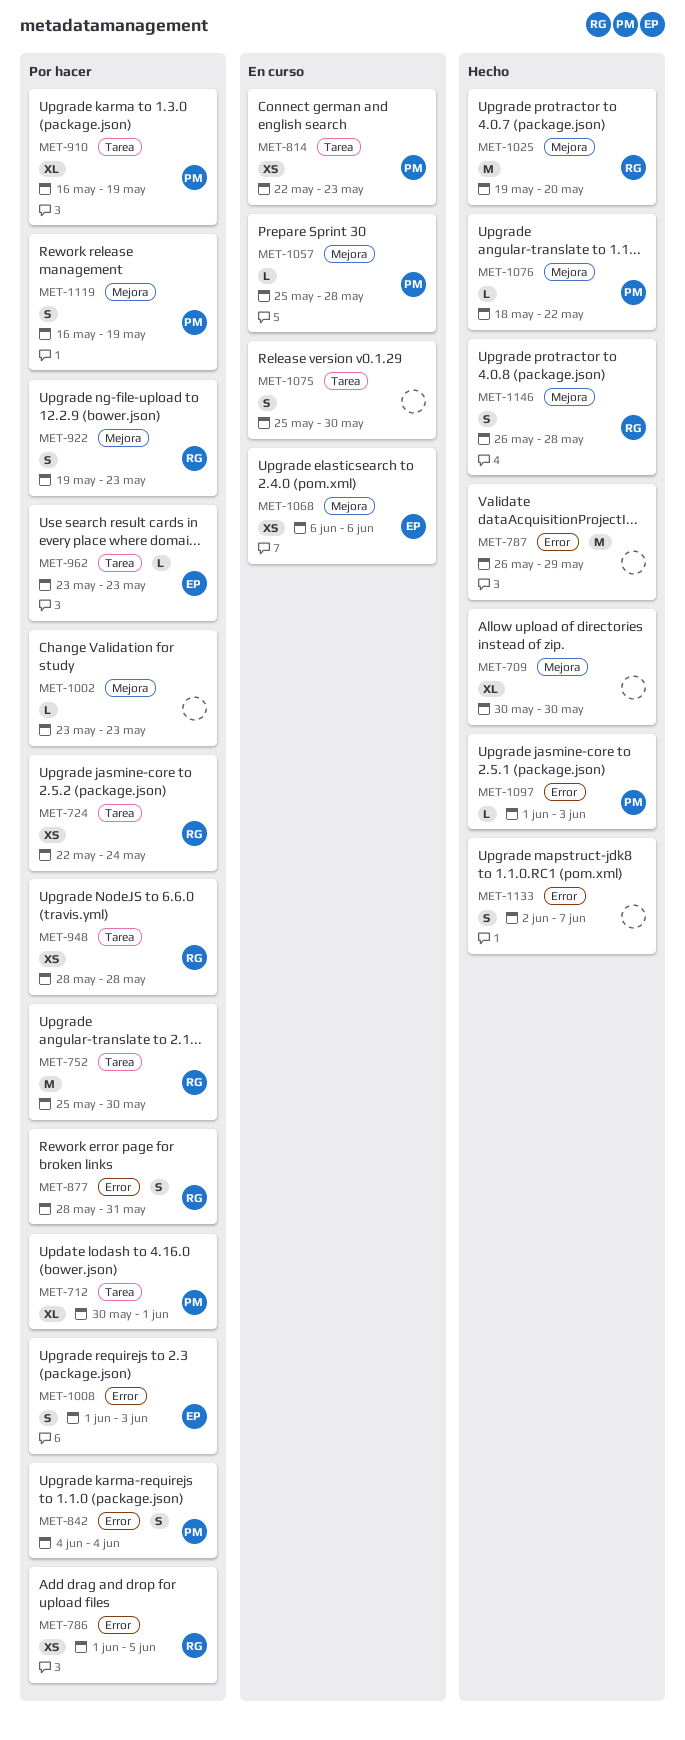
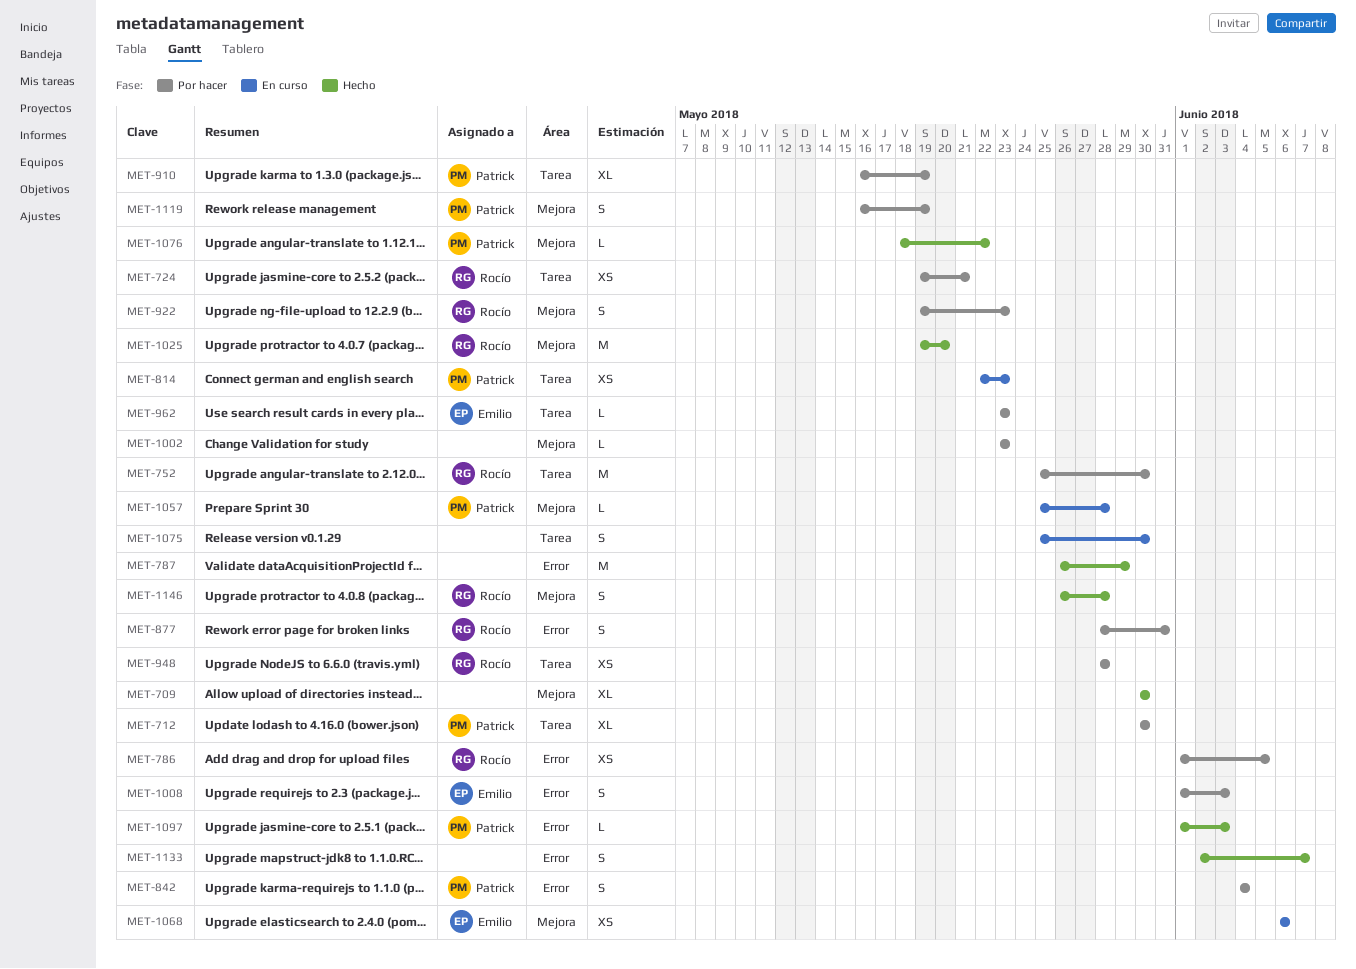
MET-712, due: Jun 1 -> May 30
MET-724, start: May 22 -> May 19
MET-724, due: May 24 -> May 21

